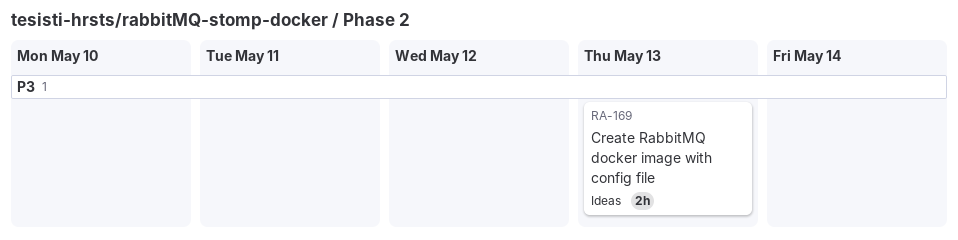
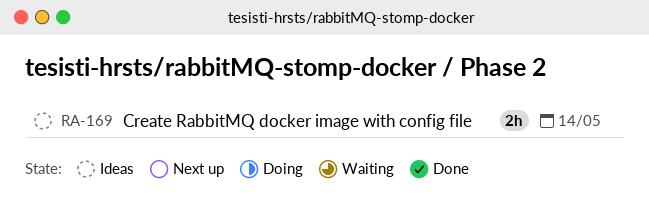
RA-169, due: May 13 -> May 14

